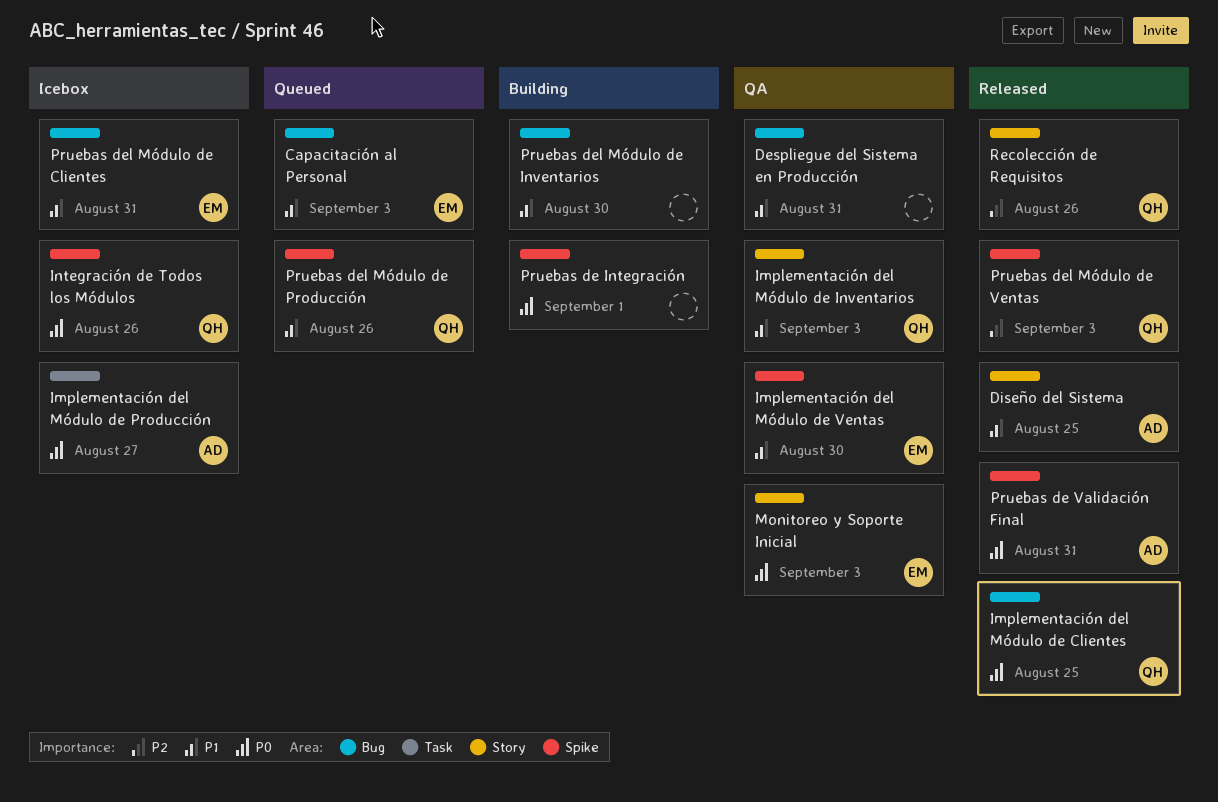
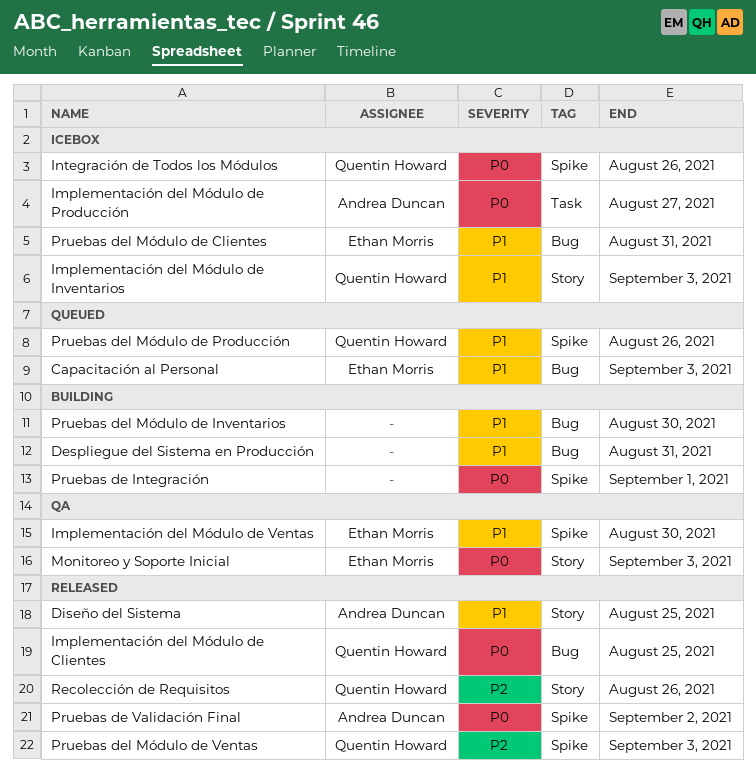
Despliegue del Sistema en Producción, status: QA -> Building
Implementación del Módulo de Inventarios, status: QA -> Icebox
Pruebas de Validación Final, due: Aug 31 -> Sep 2

